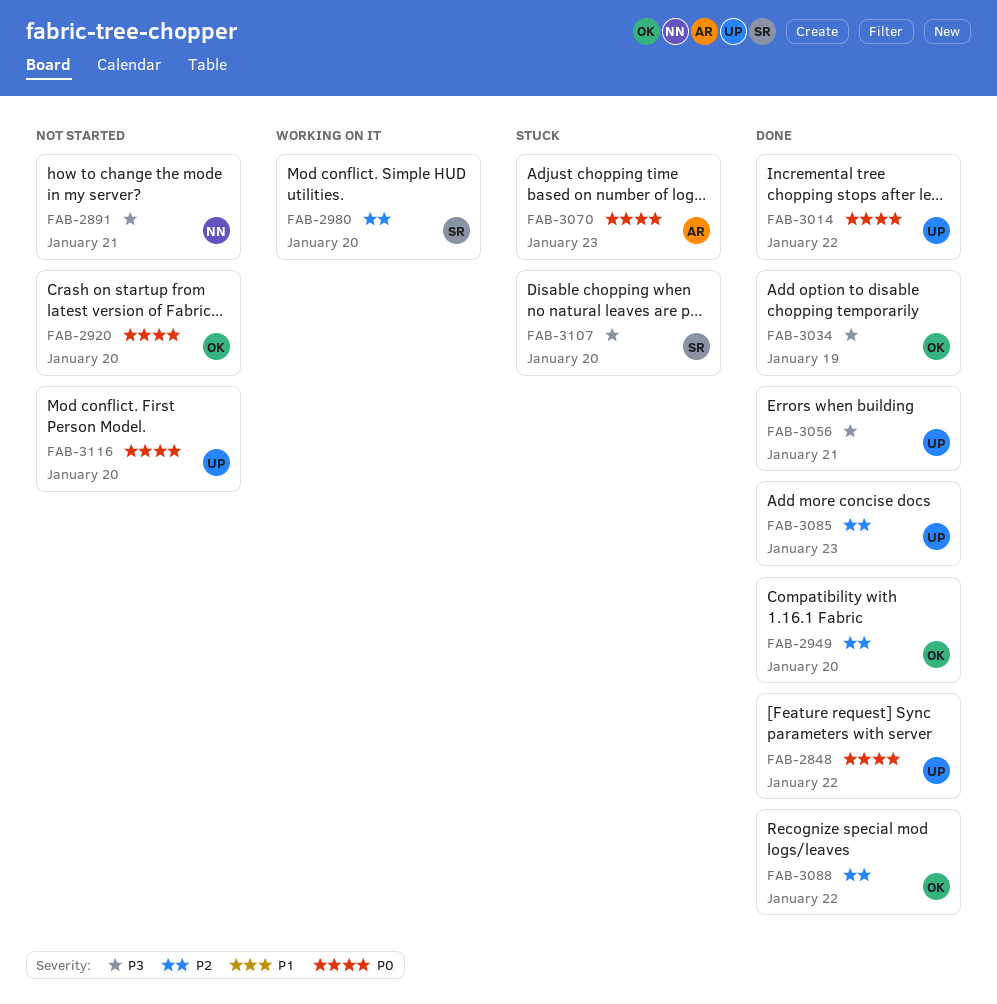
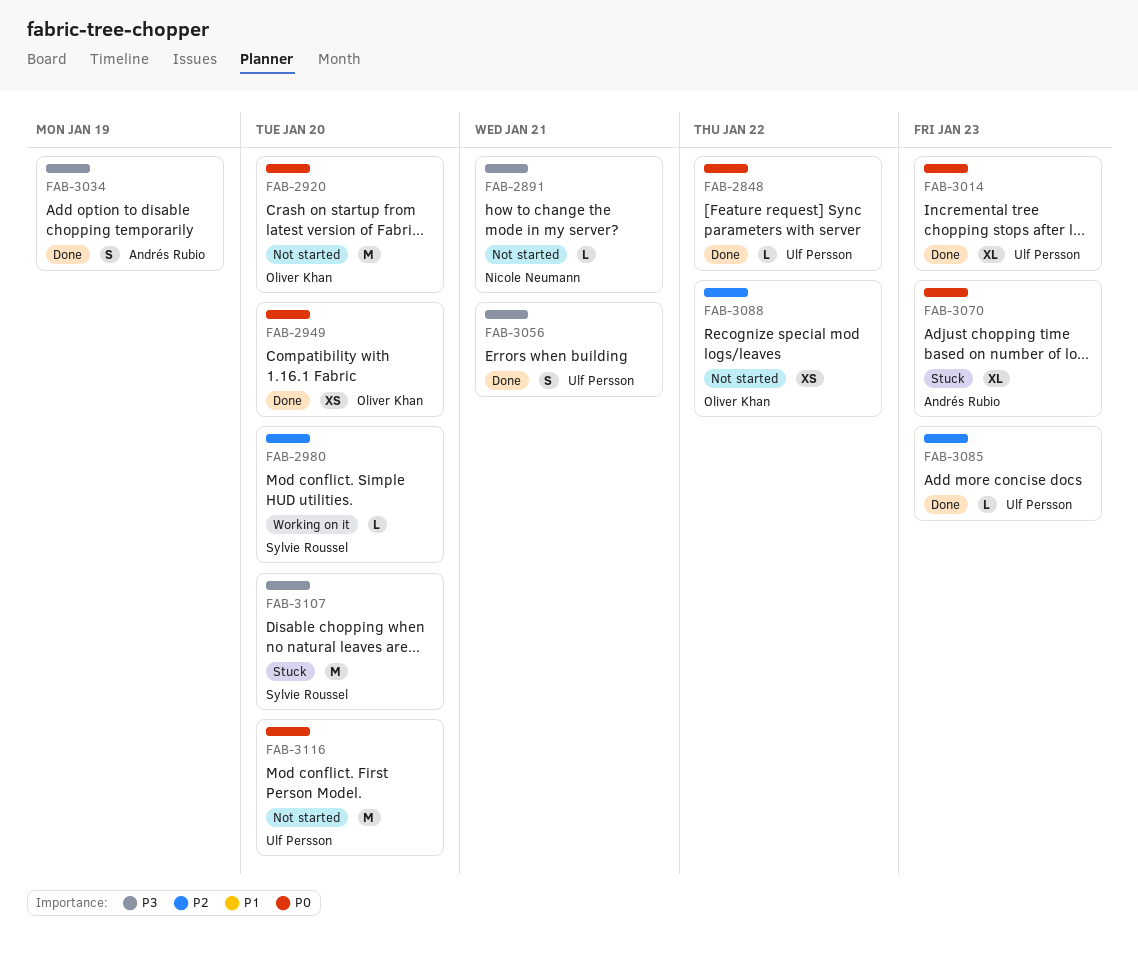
FAB-2949, priority: P2 -> P0
FAB-3014, due: Jan 22 -> Jan 23
FAB-3034, owner: Oliver Khan -> Andrés Rubio
FAB-3088, status: Done -> Not started

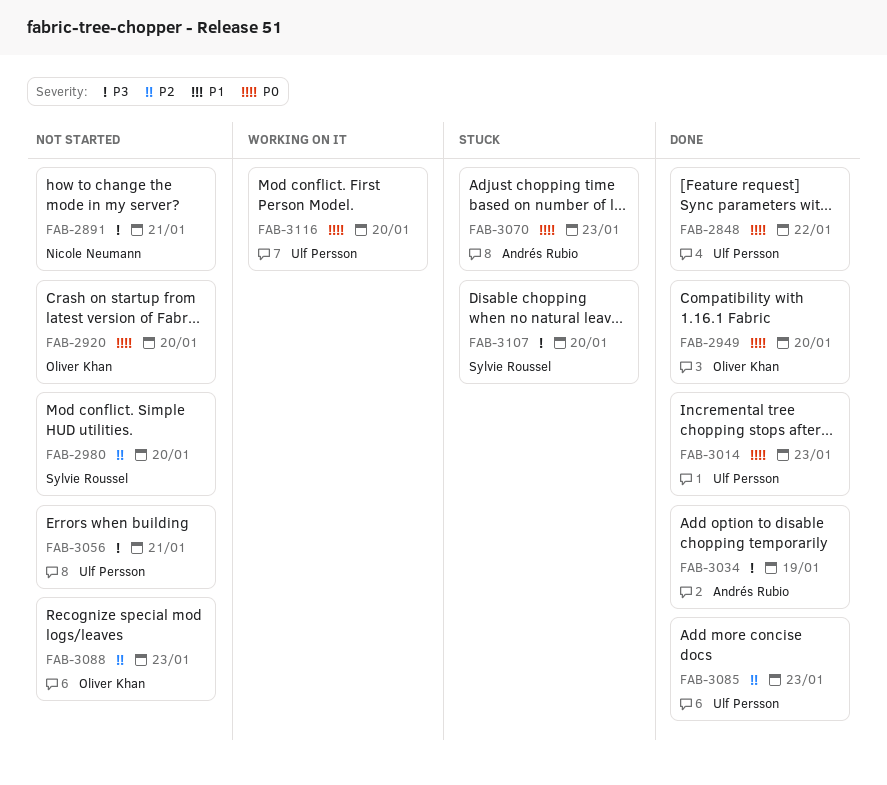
FAB-2980, status: Working on it -> Not started
FAB-3056, status: Done -> Not started
FAB-3088, due: Jan 22 -> Jan 23
FAB-3116, status: Not started -> Working on it

